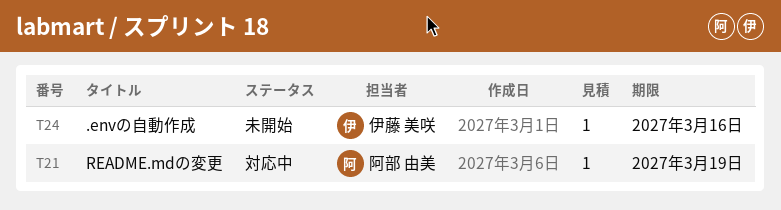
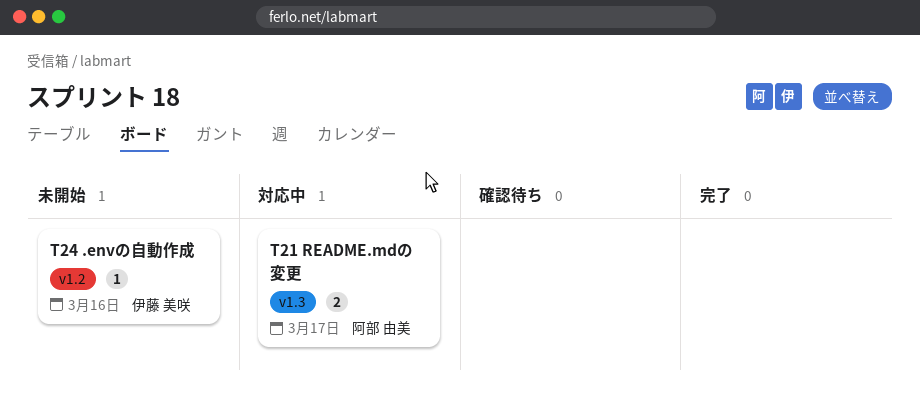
T21, estimate: 1 -> 2
T21, due: Mar 19 -> Mar 17

